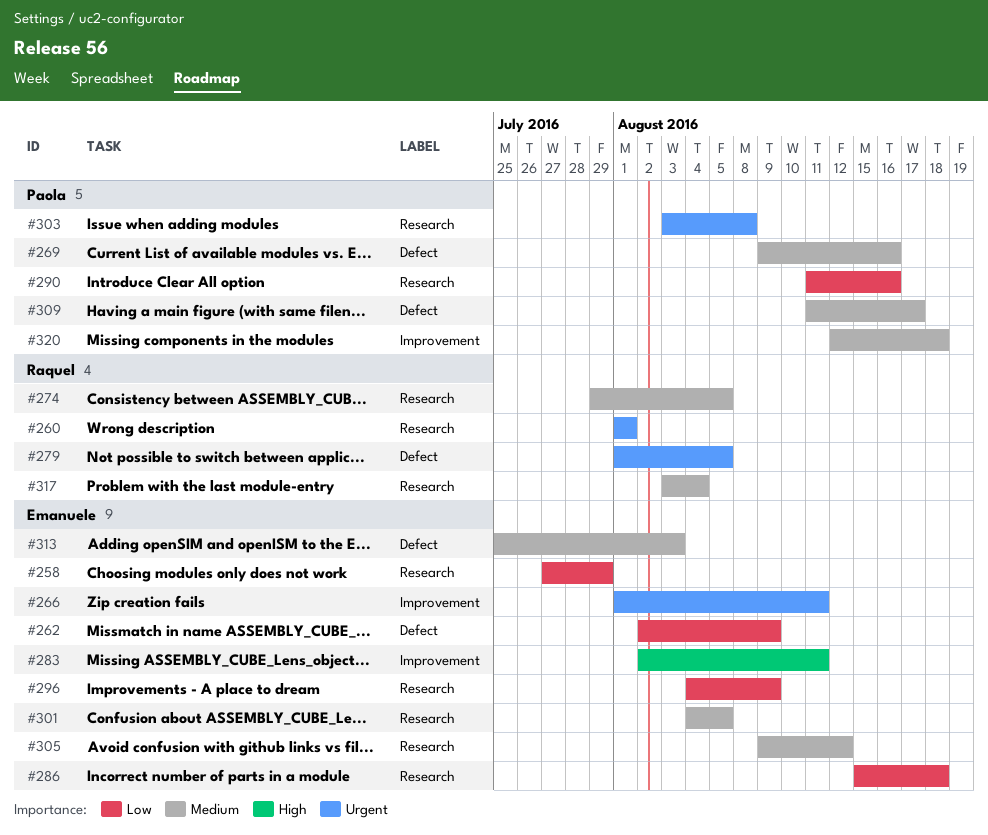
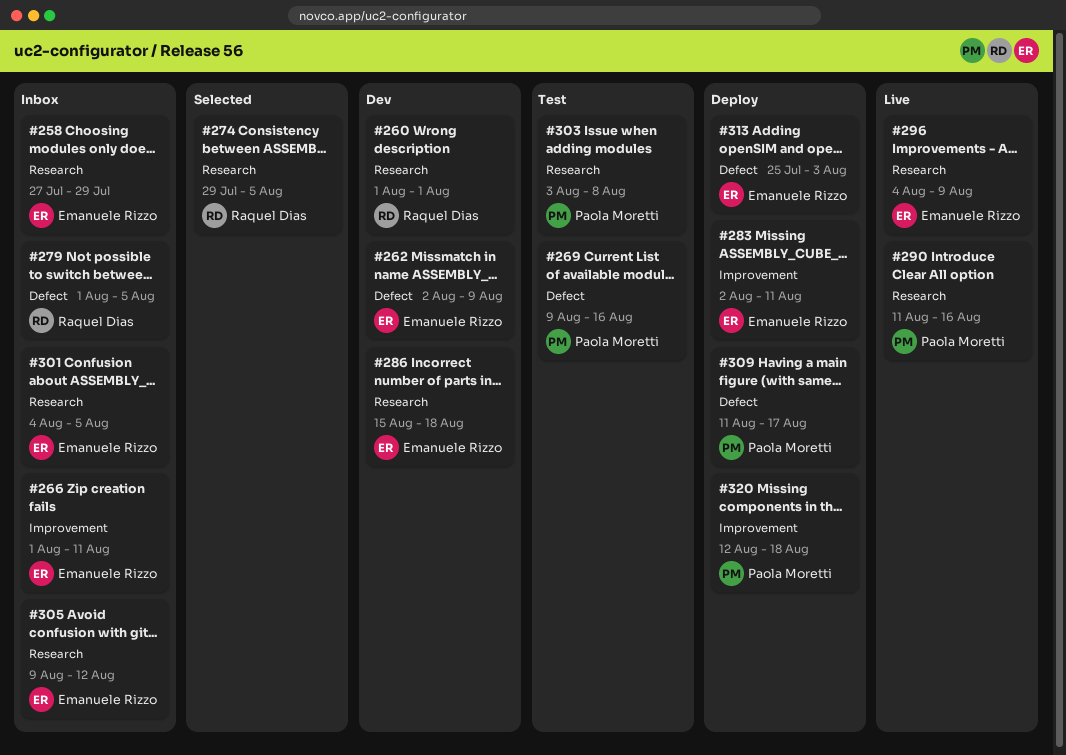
#317: present -> none

